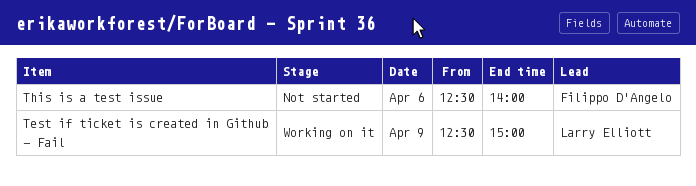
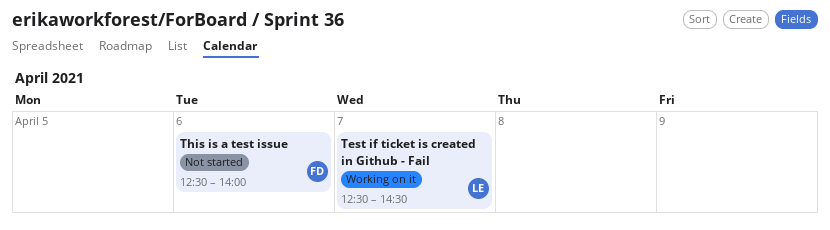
Test if ticket is created in Github - Fail, day: Apr 9 -> Apr 7
Test if ticket is created in Github - Fail, ends: 15:00 -> 14:30

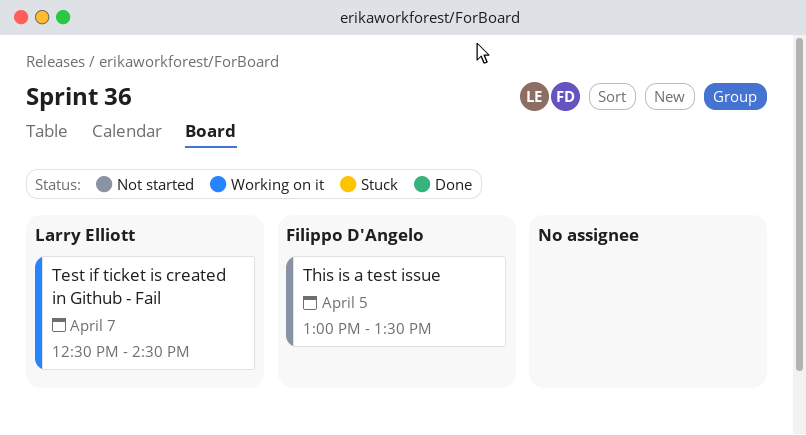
This is a test issue, day: Apr 6 -> Apr 5
This is a test issue, begins: 12:30 -> 13:00
This is a test issue, ends: 14:00 -> 13:30

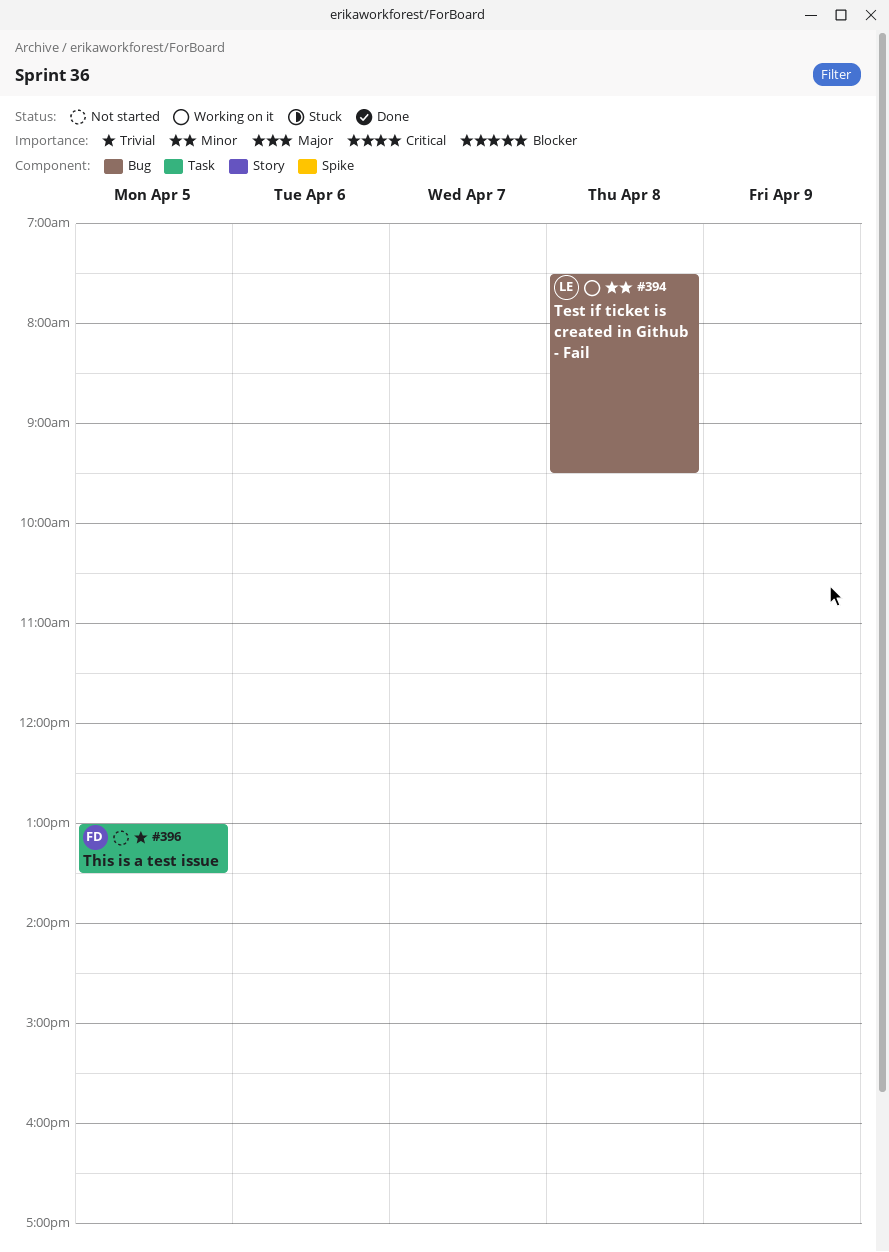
Test if ticket is created in Github - Fail, day: Apr 7 -> Apr 8
Test if ticket is created in Github - Fail, begins: 12:30 -> 07:30
Test if ticket is created in Github - Fail, ends: 14:30 -> 09:30

